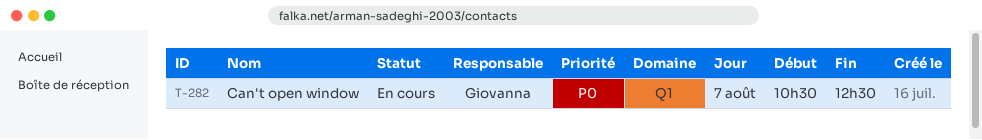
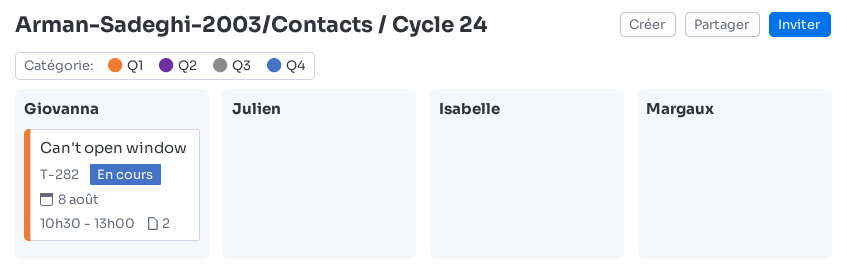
T-282, day: Aug 7 -> Aug 8
T-282, ends: 12:30 -> 13:00

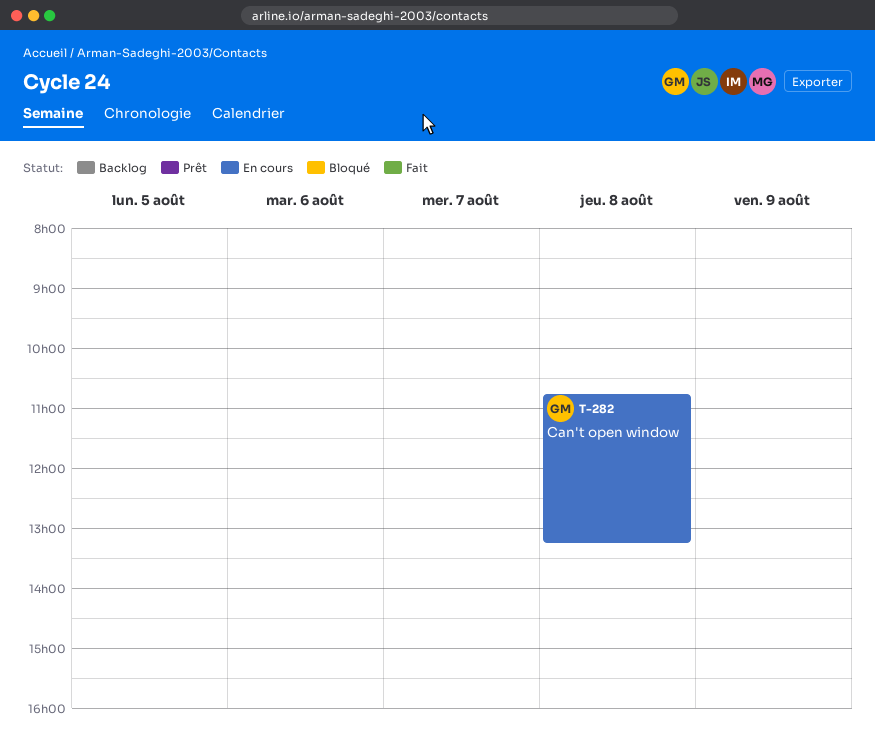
T-282, begins: 10:30 -> 10:45
T-282, ends: 13:00 -> 13:15

